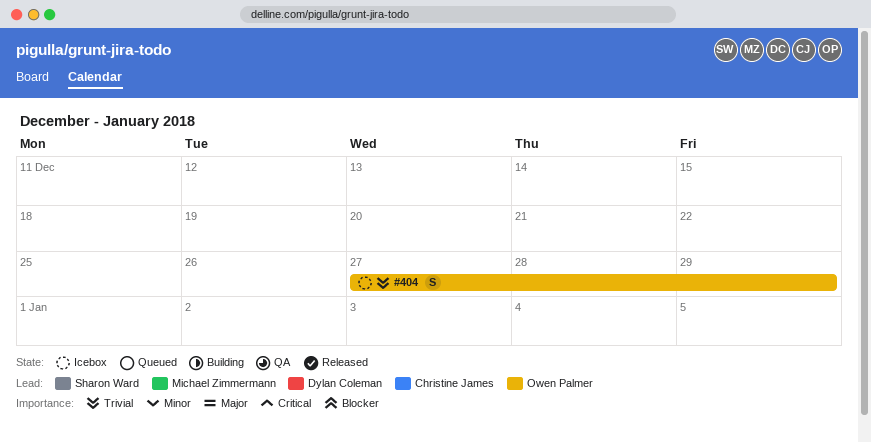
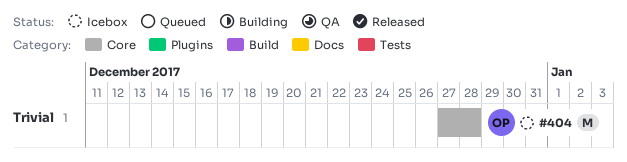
#404, estimate: S -> M
#404, due: Dec 29 -> Dec 28

